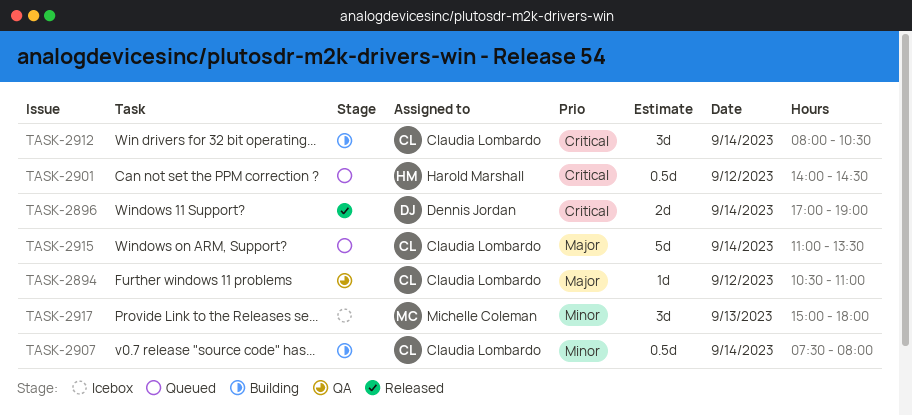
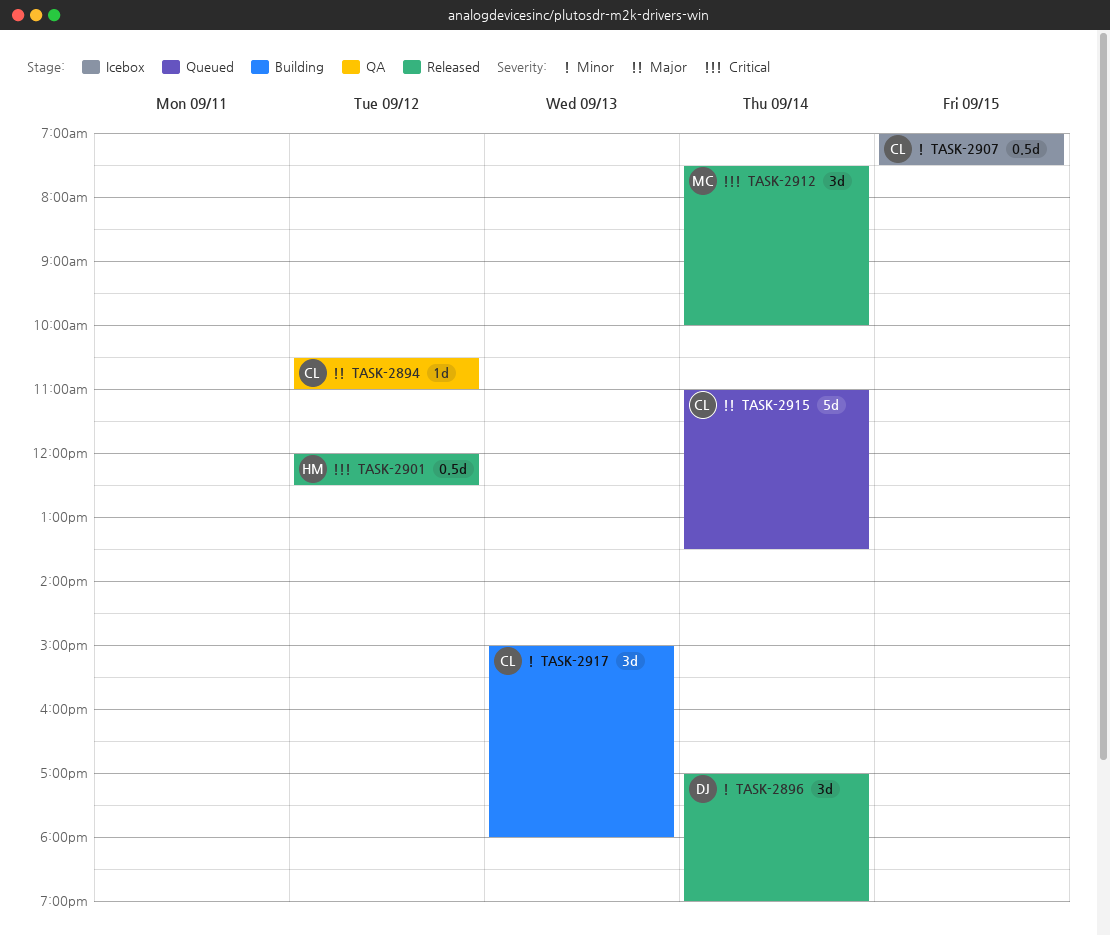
TASK-2896, priority: Critical -> Minor
TASK-2896, estimate: 2d -> 3d
TASK-2901, status: Queued -> Released
TASK-2901, begins: 14:00 -> 12:00
TASK-2901, ends: 14:30 -> 12:30
TASK-2907, status: Building -> Icebox
TASK-2907, day: Sep 14 -> Sep 15
TASK-2907, begins: 07:30 -> 07:00
TASK-2907, ends: 08:00 -> 07:30
TASK-2912, status: Building -> Released
TASK-2912, owner: Claudia Lombardo -> Michelle Coleman
TASK-2912, begins: 08:00 -> 07:30
TASK-2912, ends: 10:30 -> 10:00
TASK-2917, status: Icebox -> Building
TASK-2917, owner: Michelle Coleman -> Claudia Lombardo

